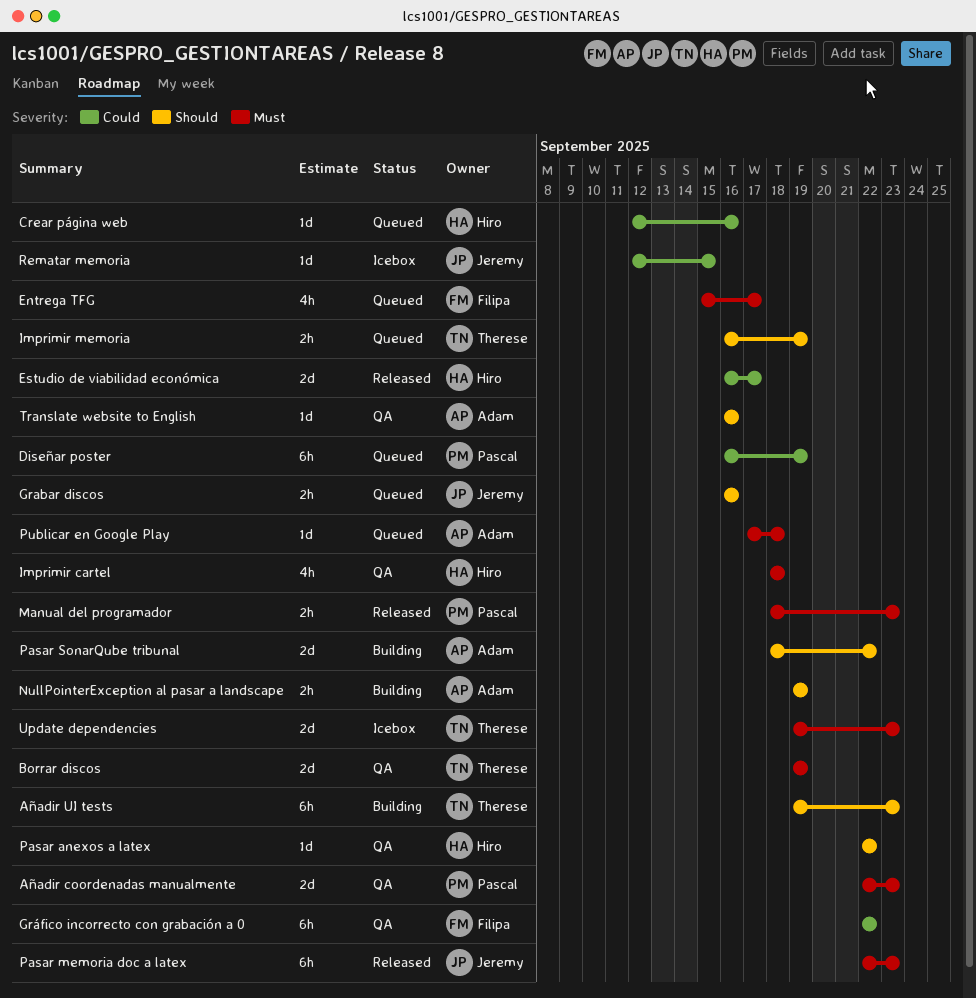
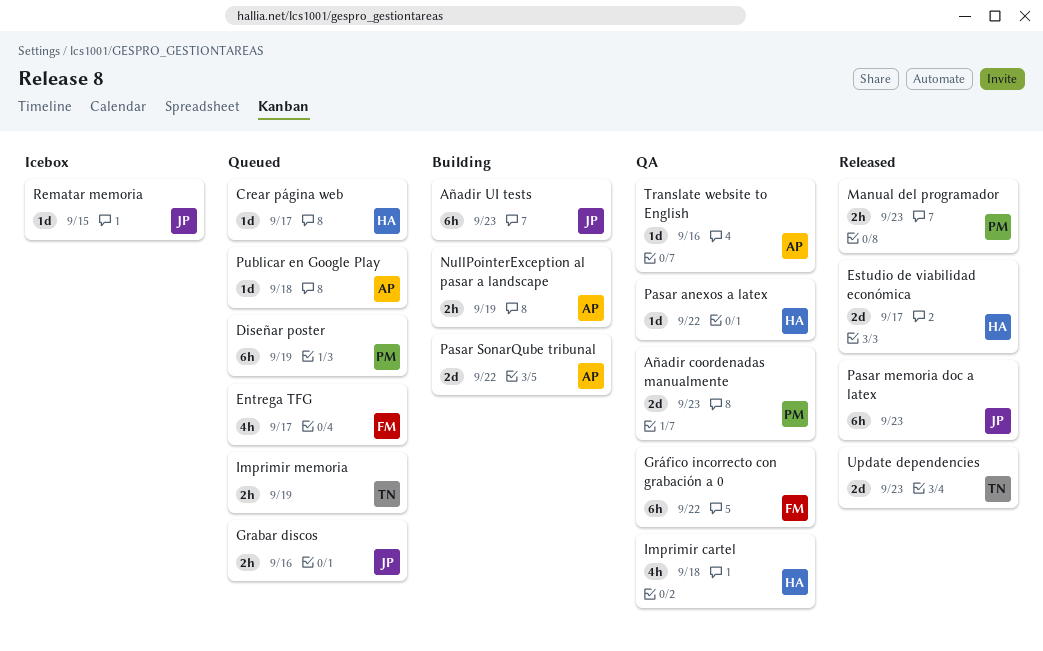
Añadir UI tests, owner: Therese -> Jeremy
Borrar discos: present -> none
Crear página web, due: Sep 16 -> Sep 17
Update dependencies, status: Icebox -> Released

